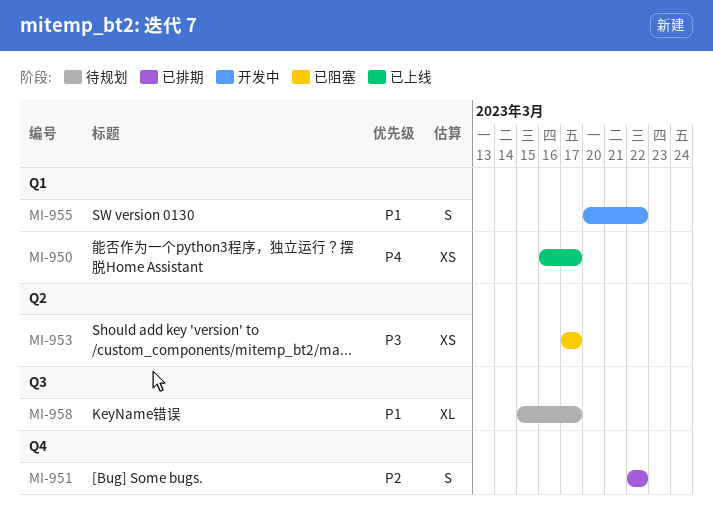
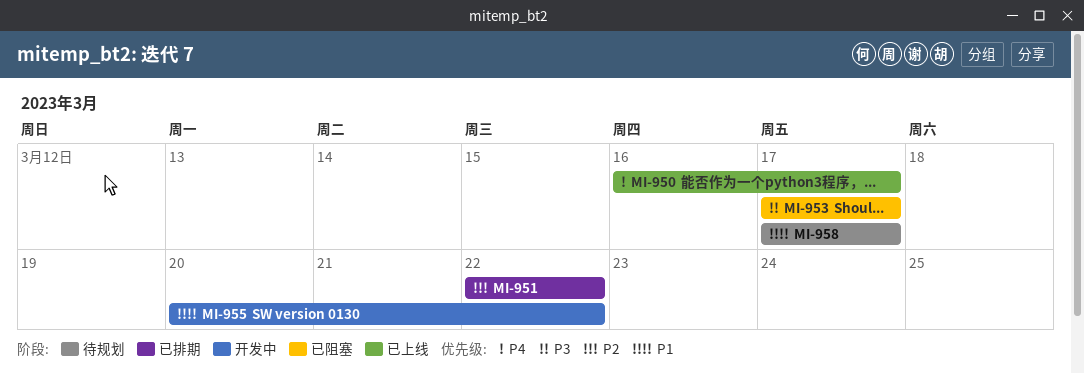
MI-958, start: Mar 15 -> Mar 17

